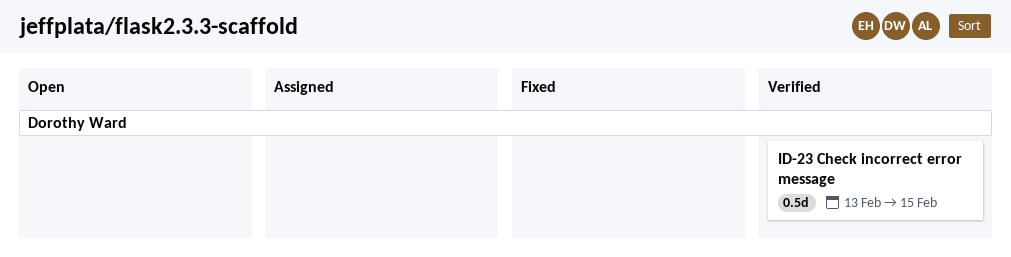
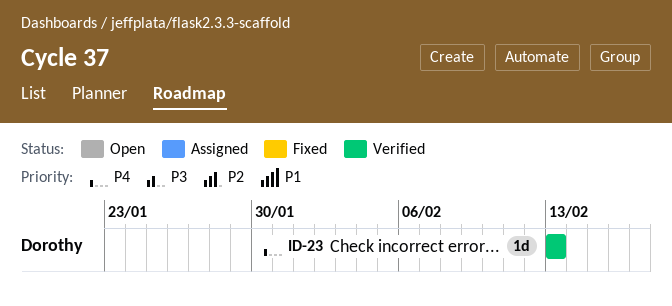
ID-23, estimate: 0.5d -> 1d
ID-23, due: Feb 15 -> Feb 13

